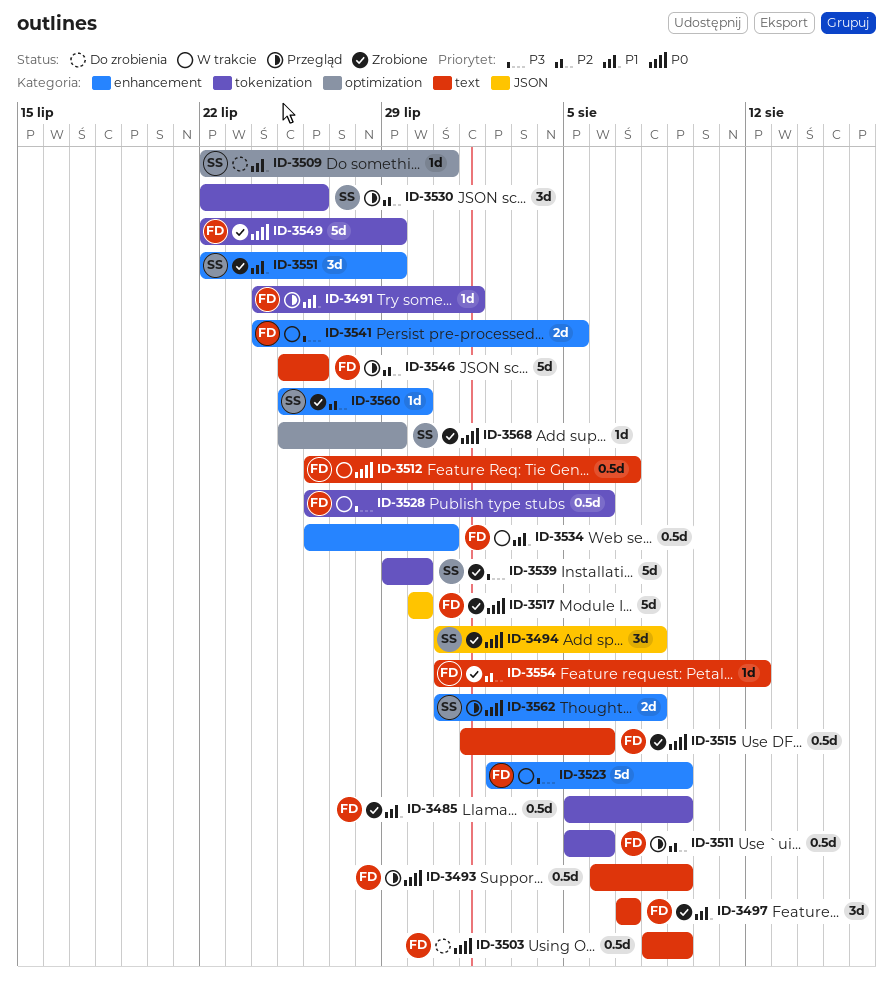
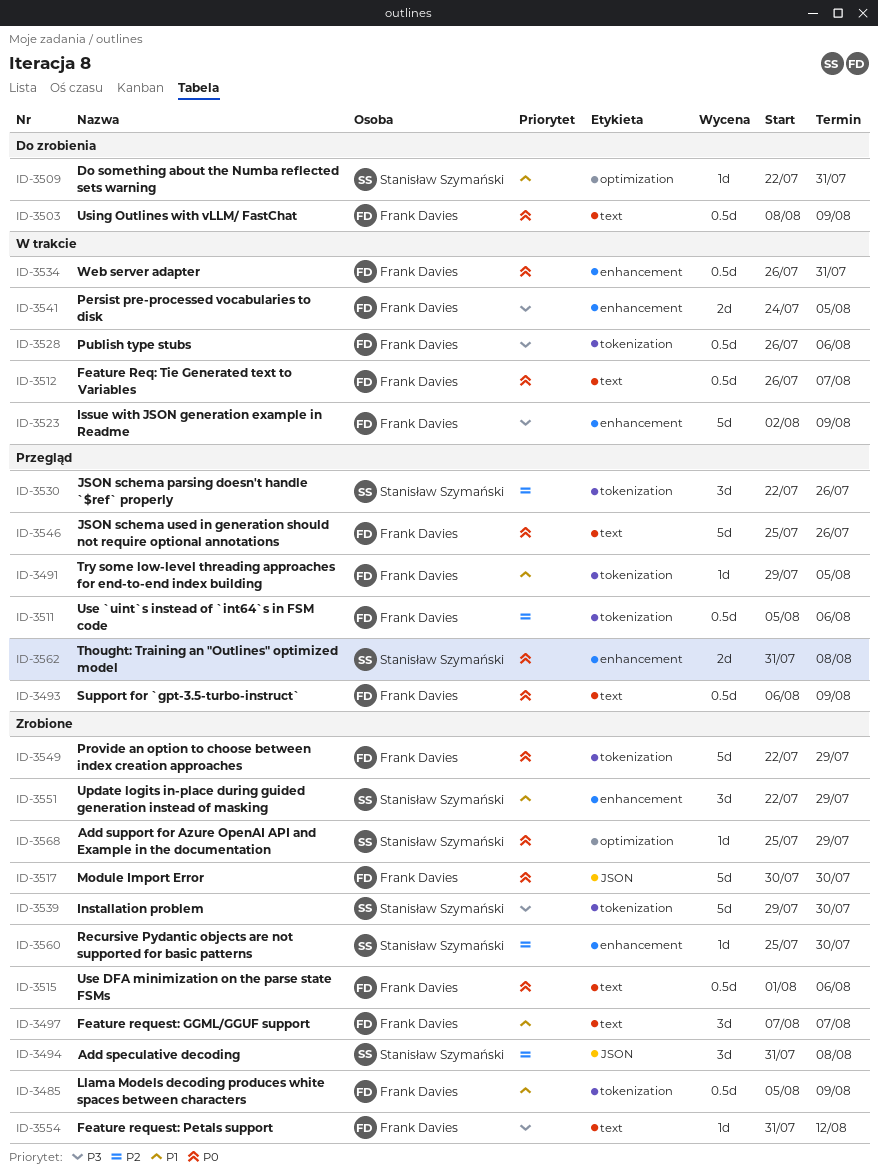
ID-3491, start: Jul 24 -> Jul 29
ID-3491, due: Aug 1 -> Aug 5
ID-3494, priority: P0 -> P2
ID-3534, priority: P1 -> P0
ID-3546, priority: P2 -> P0
ID-3554, priority: P2 -> P3

